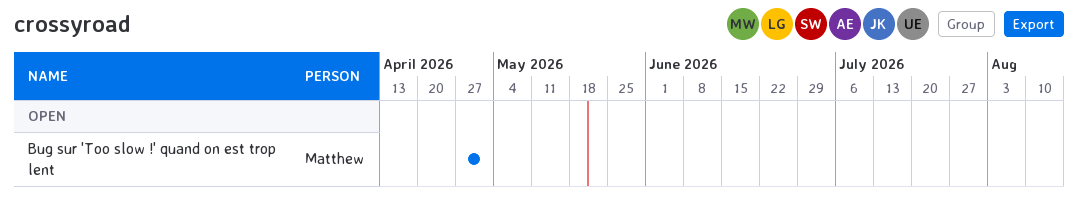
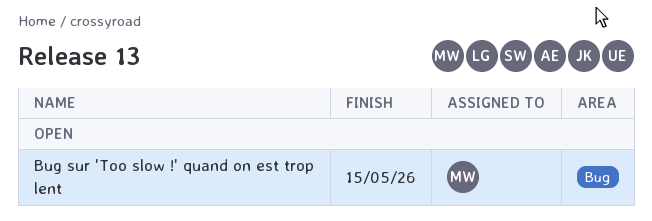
Bug sur 'Too slow !' quand on est trop lent, due: May 1 -> May 15

